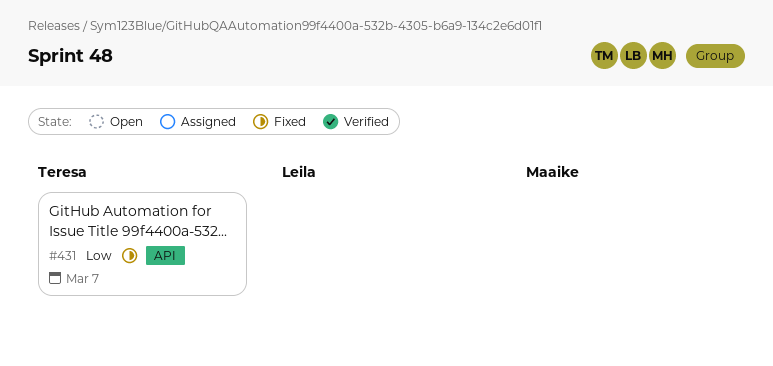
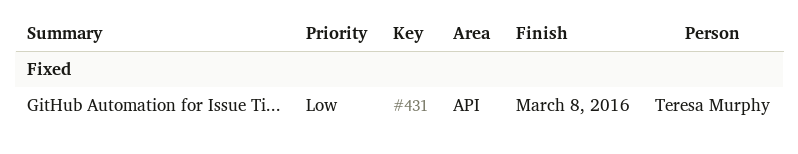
#431, due: Mar 7 -> Mar 8

